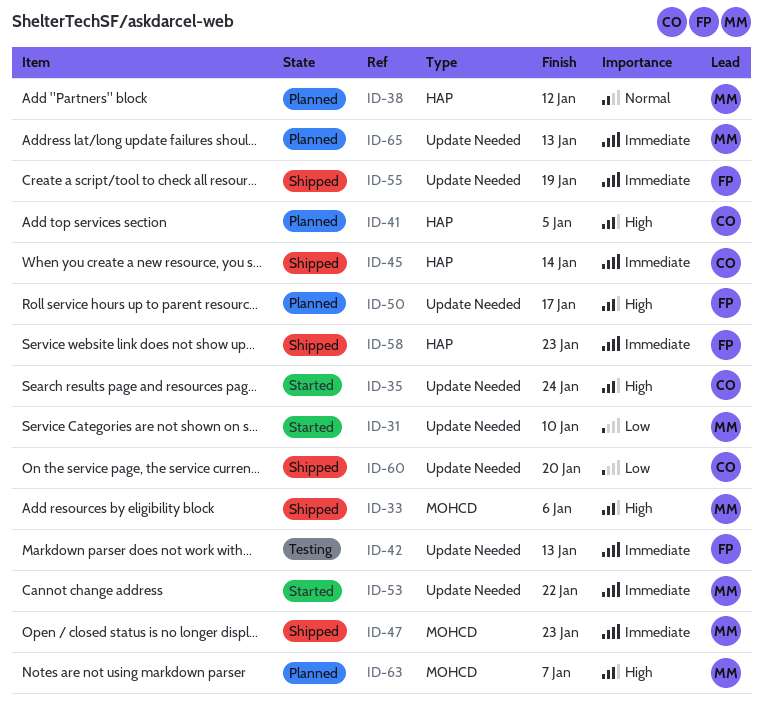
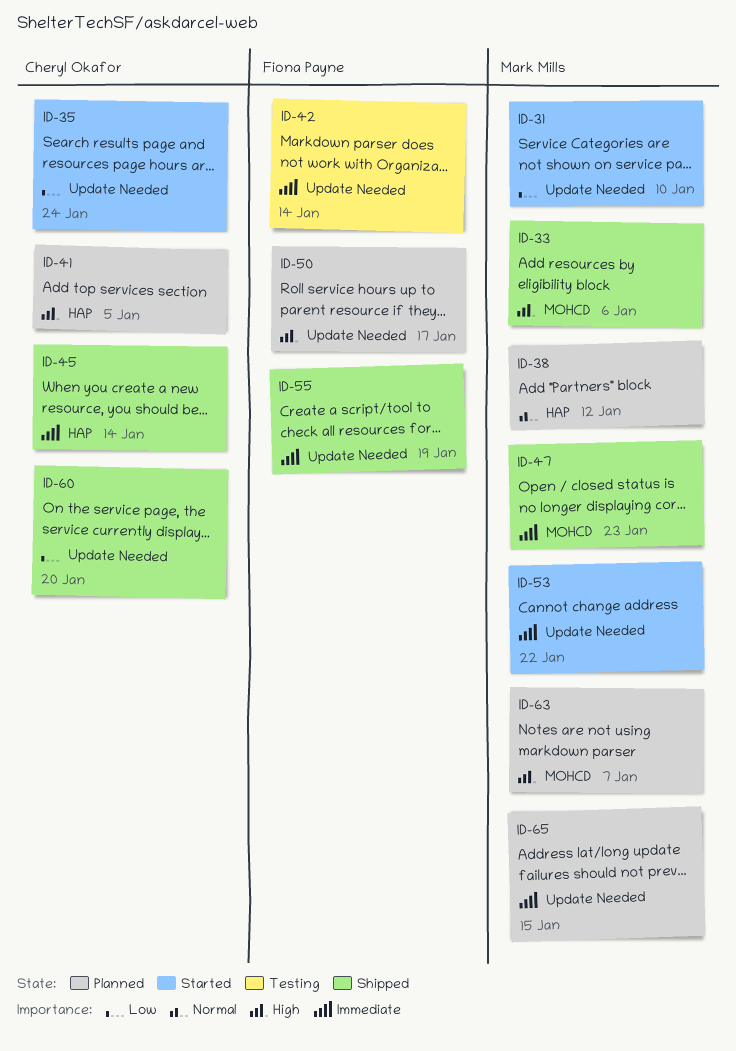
ID-35, priority: High -> Low
ID-42, due: Jan 13 -> Jan 14
ID-58: present -> none
ID-65, due: Jan 13 -> Jan 15

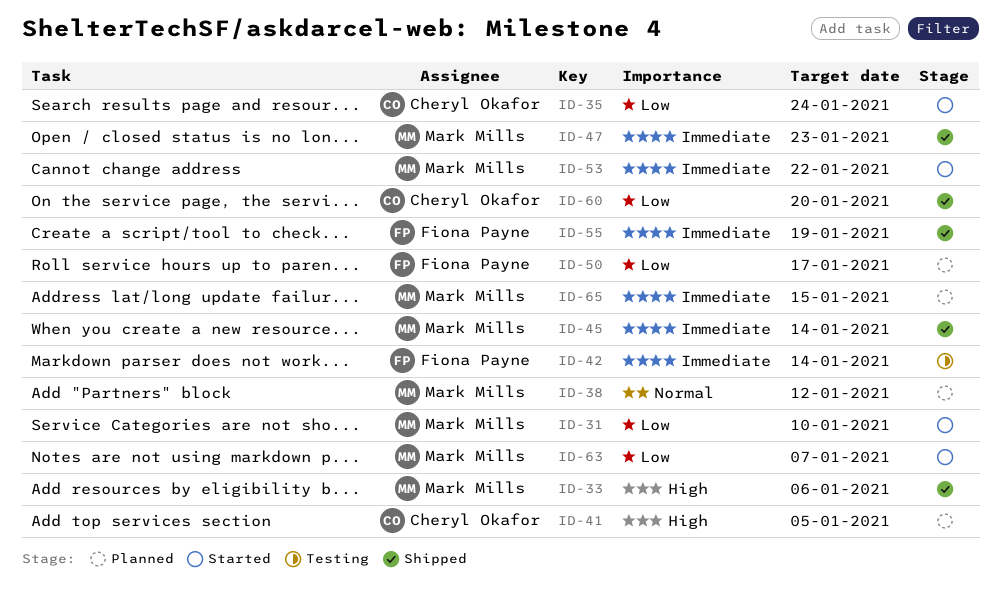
ID-45, owner: Cheryl Okafor -> Mark Mills
ID-50, priority: High -> Low
ID-63, status: Planned -> Started
ID-63, priority: High -> Low

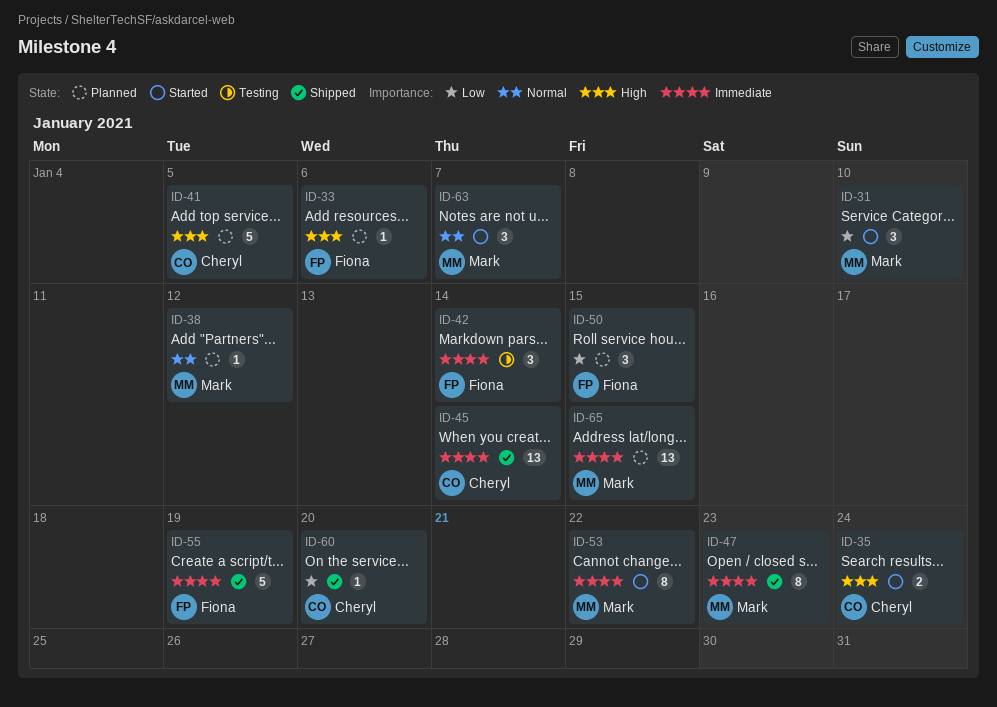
ID-33, status: Shipped -> Planned
ID-33, owner: Mark Mills -> Fiona Payne
ID-35, priority: Low -> High
ID-45, owner: Mark Mills -> Cheryl Okafor
ID-50, due: Jan 17 -> Jan 15
ID-63, priority: Low -> Normal

